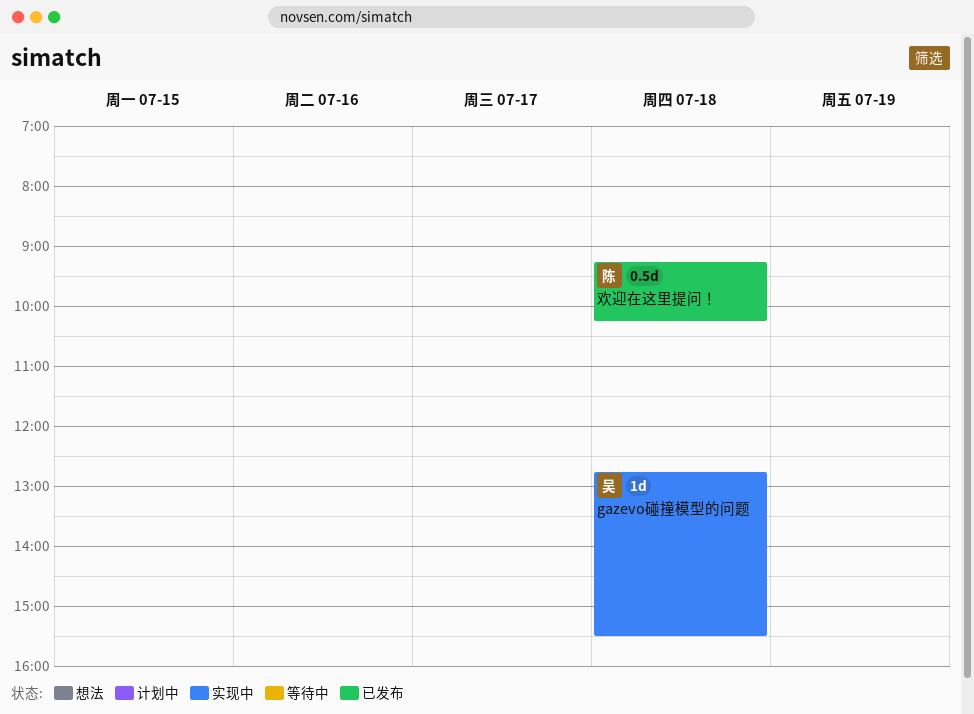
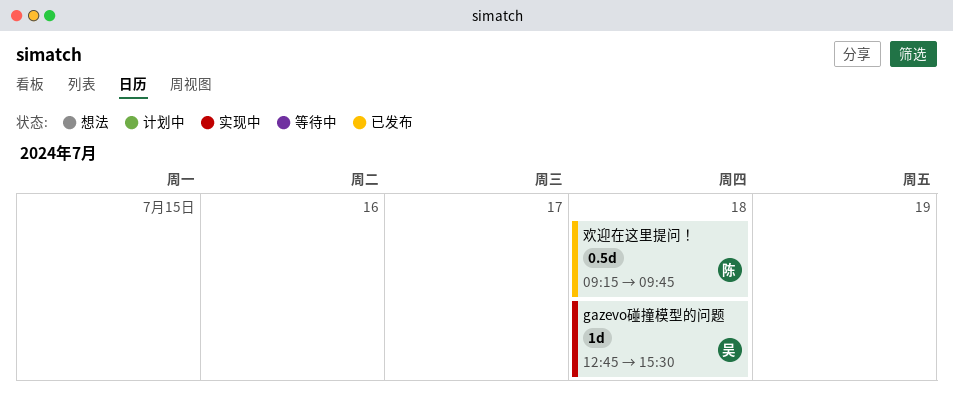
欢迎在这里提问！, ends: 10:15 -> 09:45

